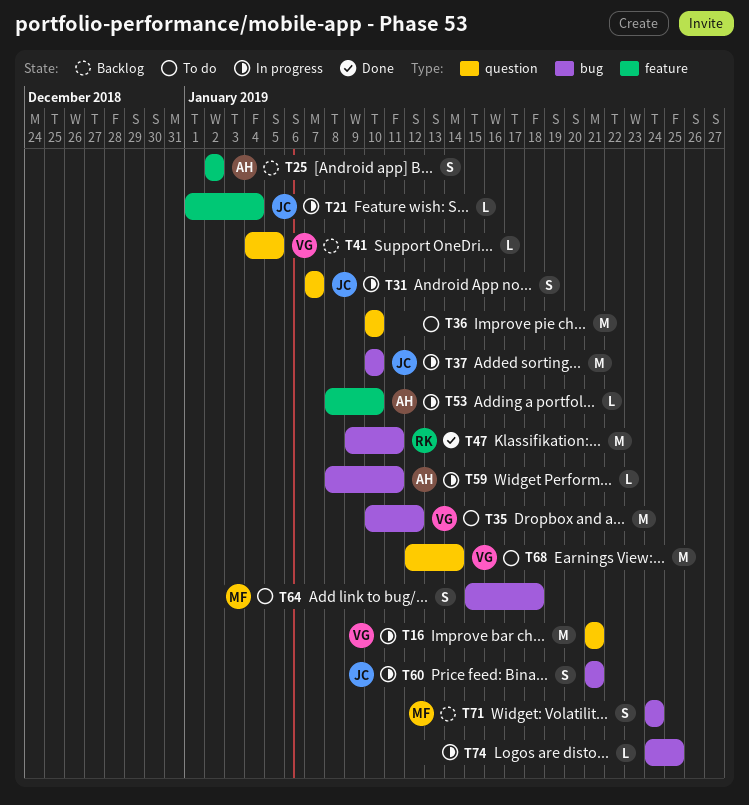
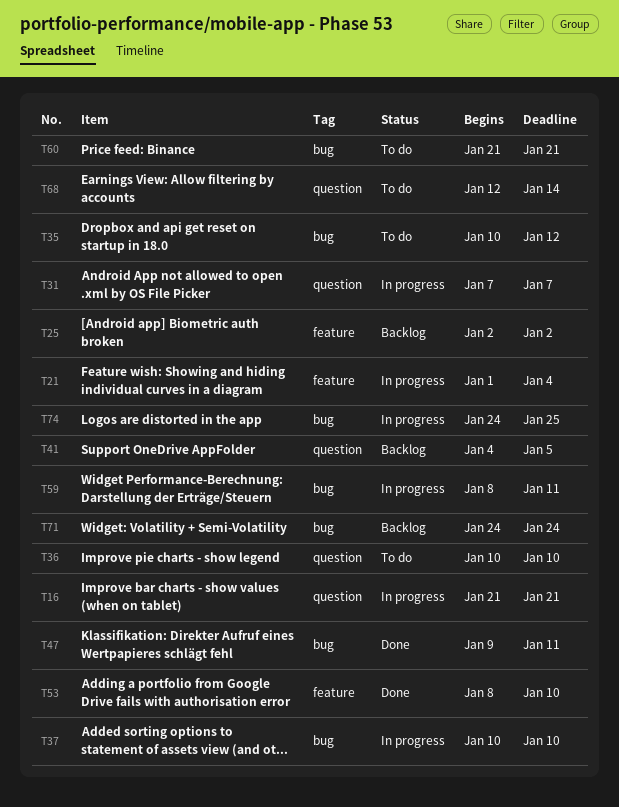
T53, status: In progress -> Done
T60, status: In progress -> To do
T64: present -> none

